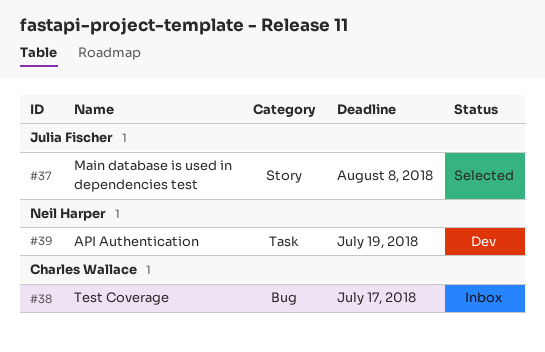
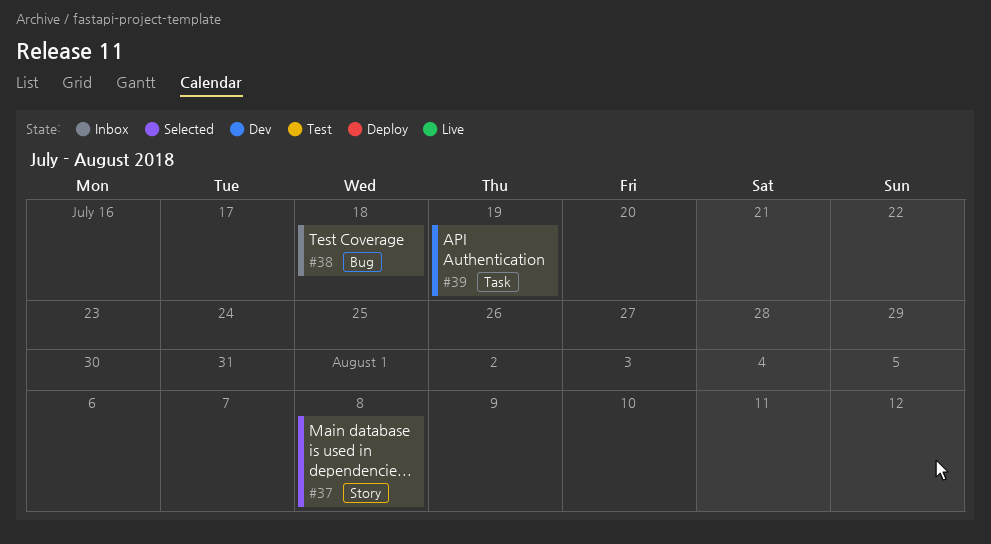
#38, due: Jul 17 -> Jul 18

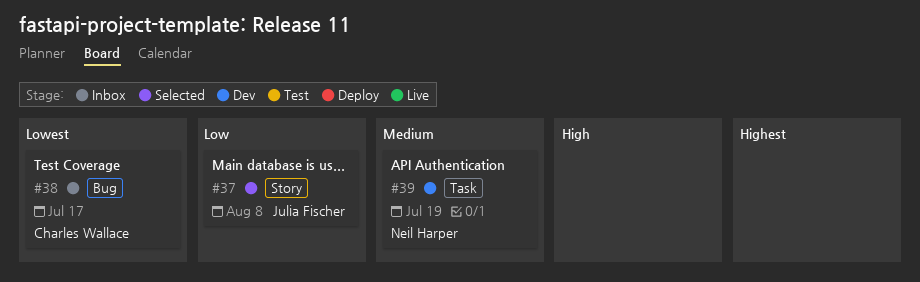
#38, due: Jul 18 -> Jul 17

